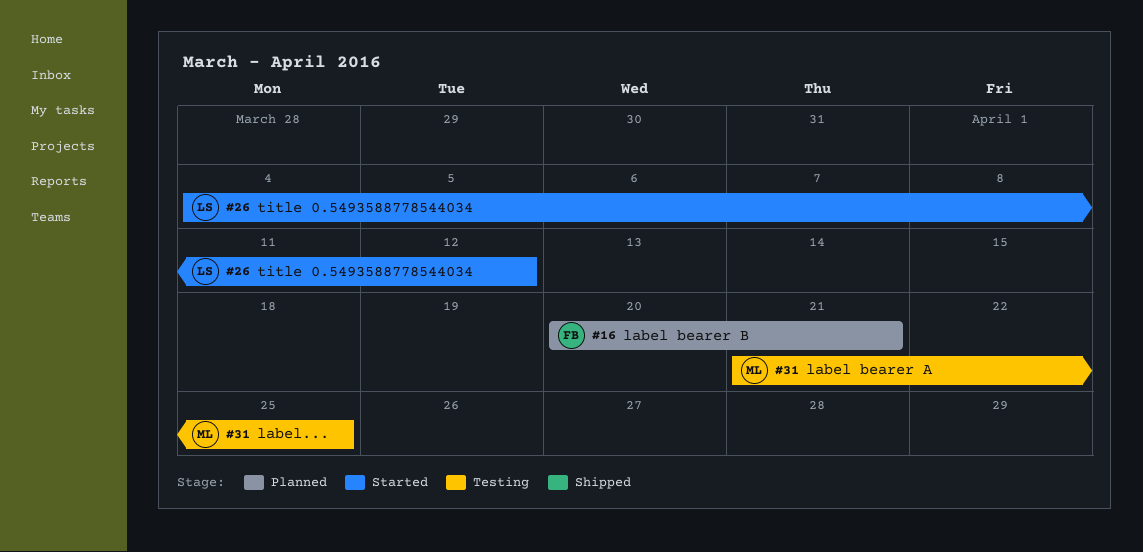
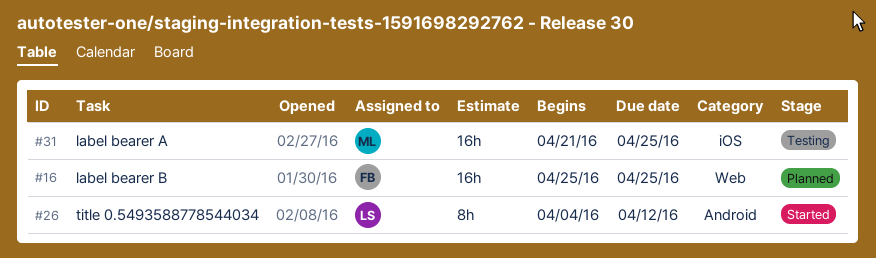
#16, start: Apr 20 -> Apr 25
#16, due: Apr 21 -> Apr 25

